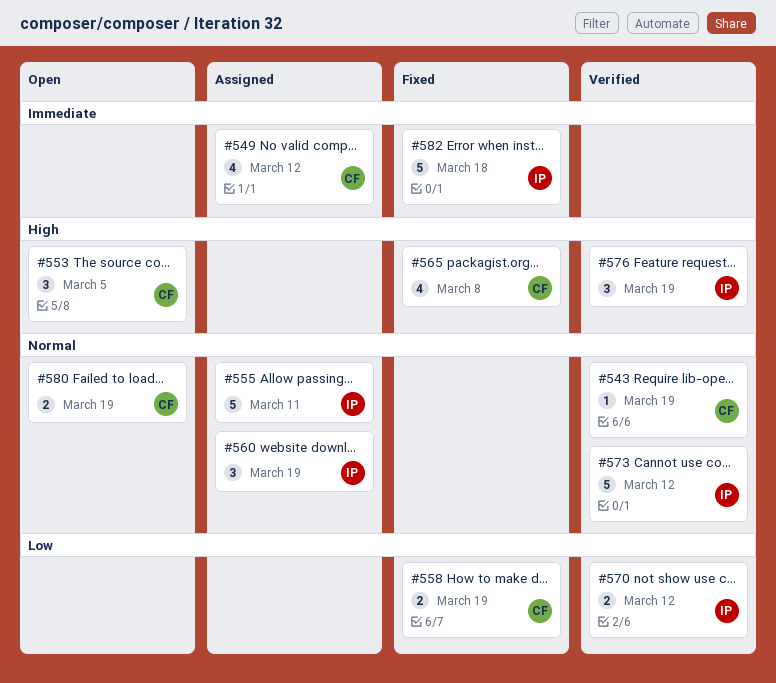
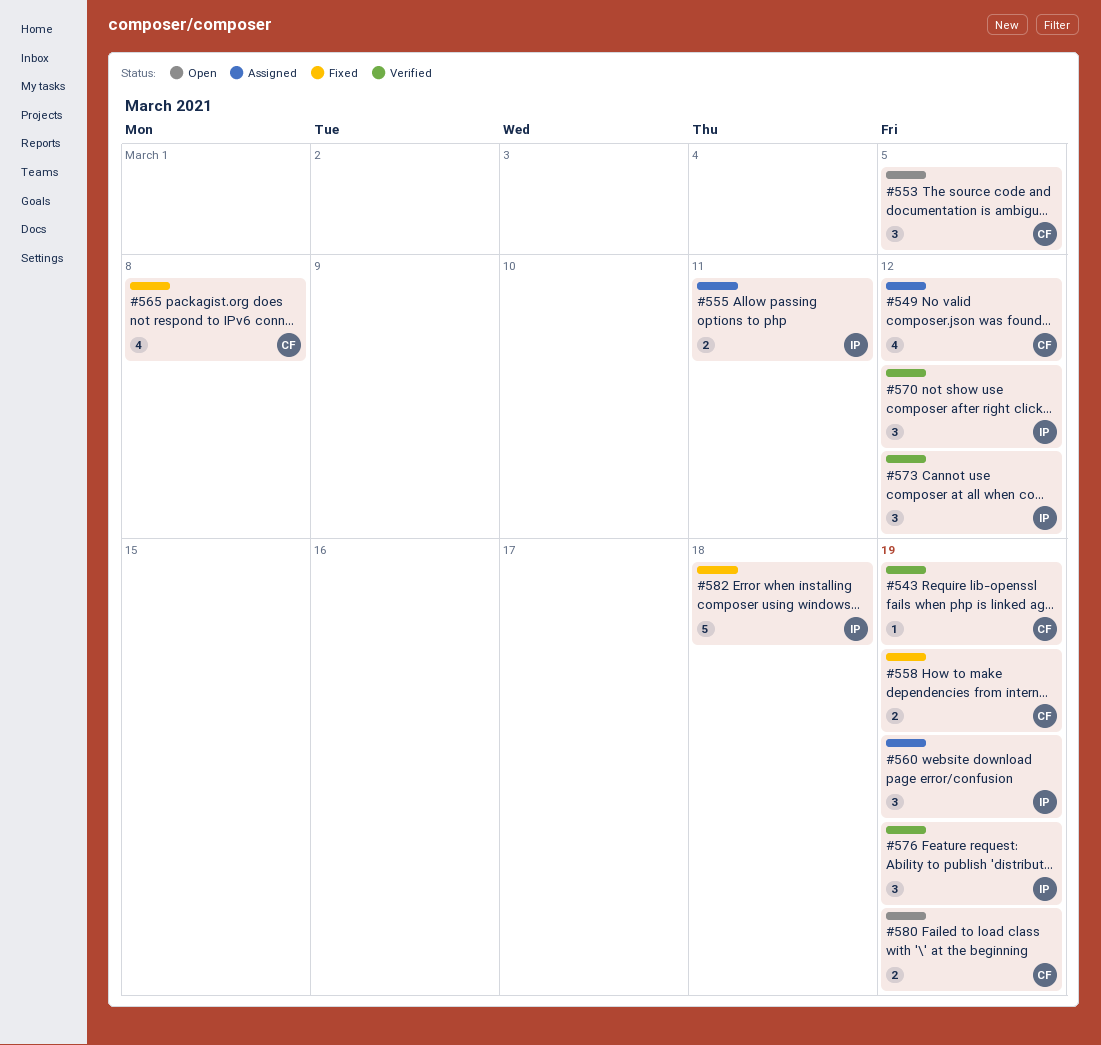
#555, estimate: 5 -> 2
#570, estimate: 2 -> 3
#573, estimate: 5 -> 3

